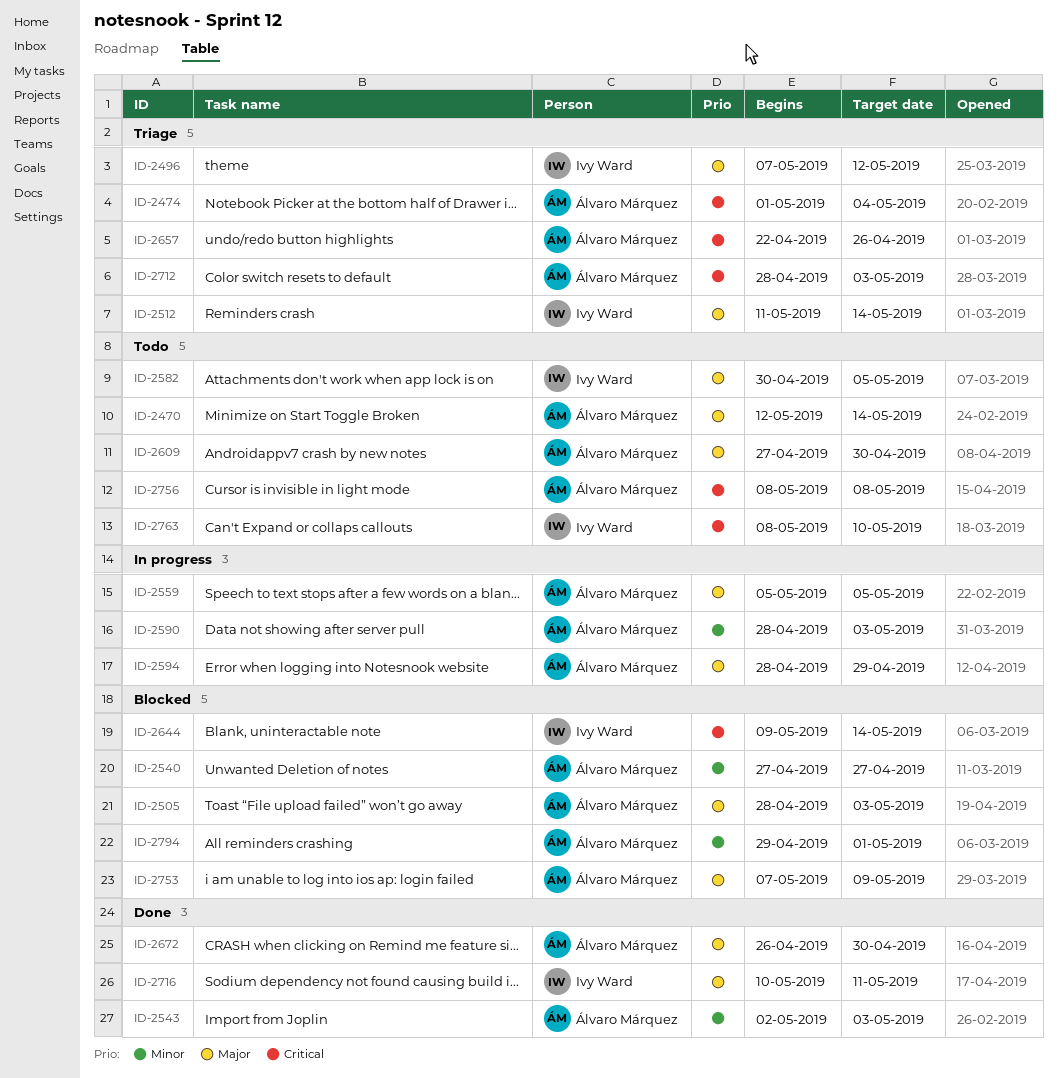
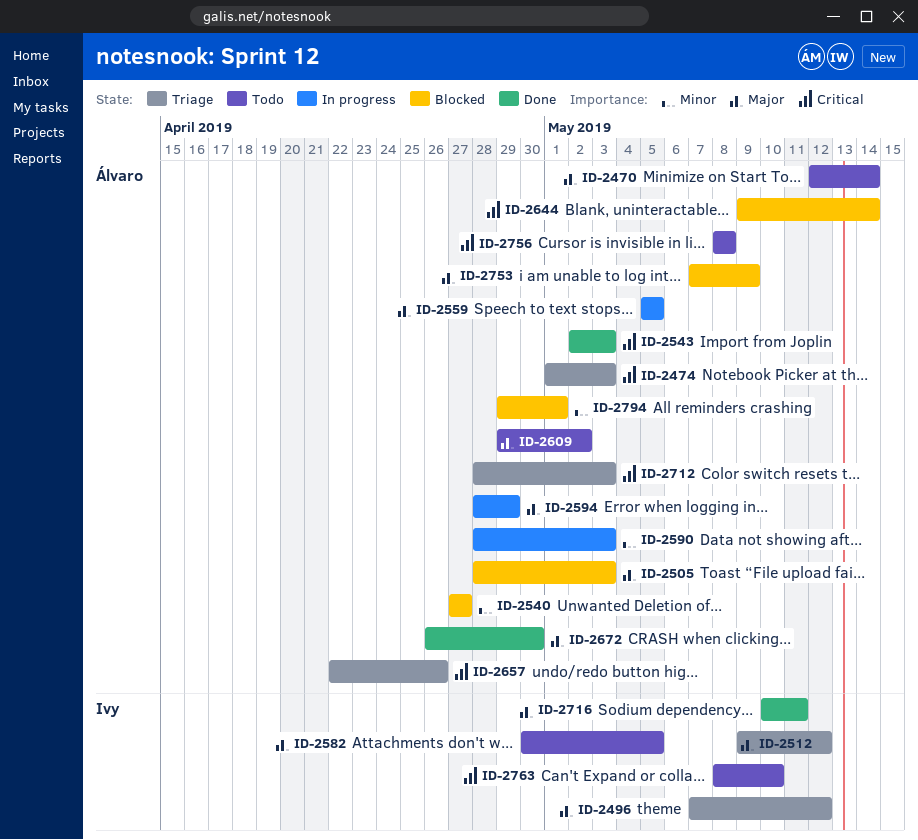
ID-2474, due: May 4 -> May 3
ID-2512, start: May 11 -> May 9
ID-2512, due: May 14 -> May 12
ID-2543, priority: Minor -> Critical
ID-2609, start: Apr 27 -> Apr 29
ID-2609, due: Apr 30 -> May 2
ID-2644, owner: Ivy Ward -> Álvaro Márquez

